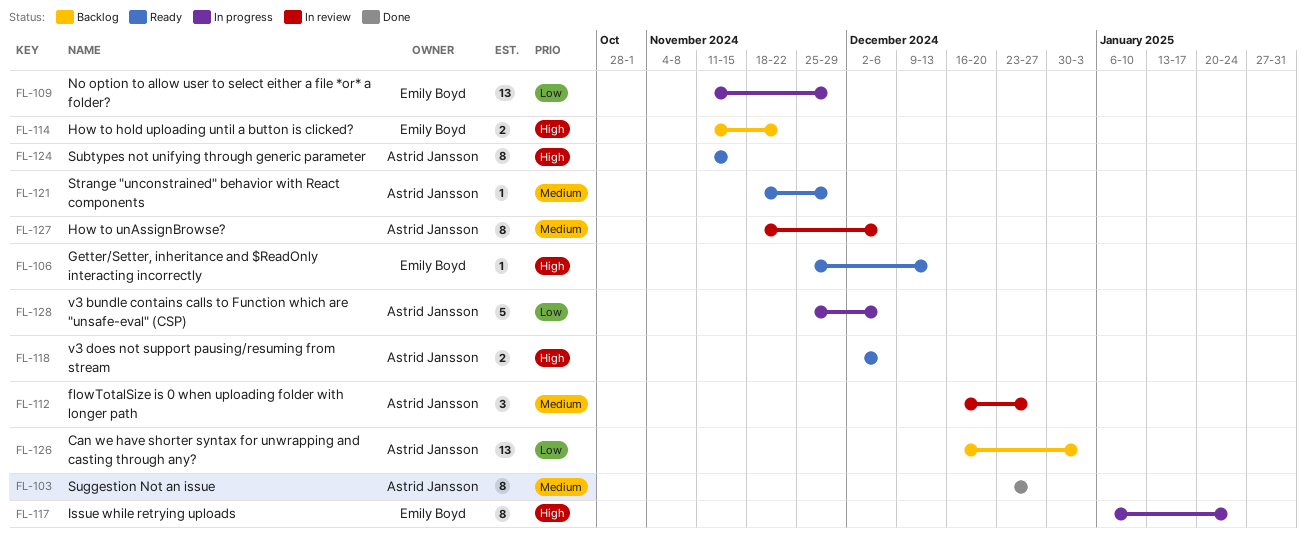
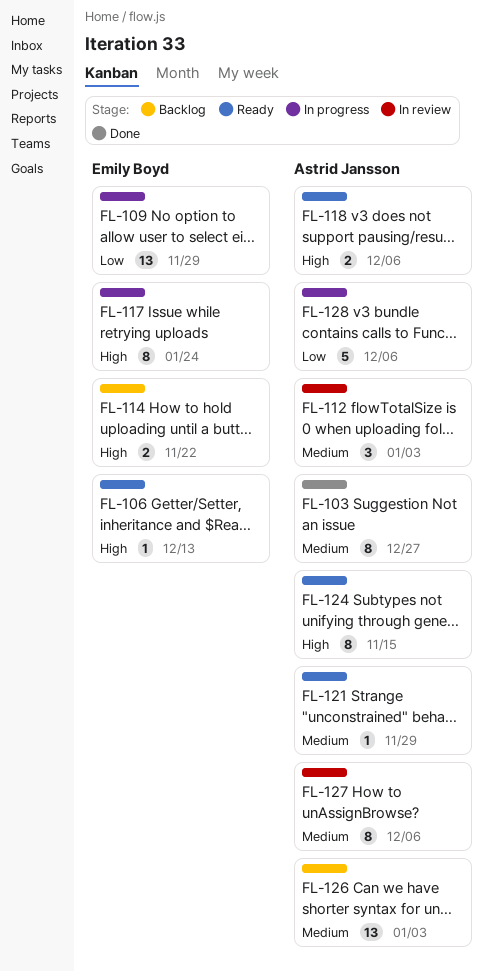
FL-112, due: Dec 27 -> Jan 3
FL-126, priority: Low -> Medium

